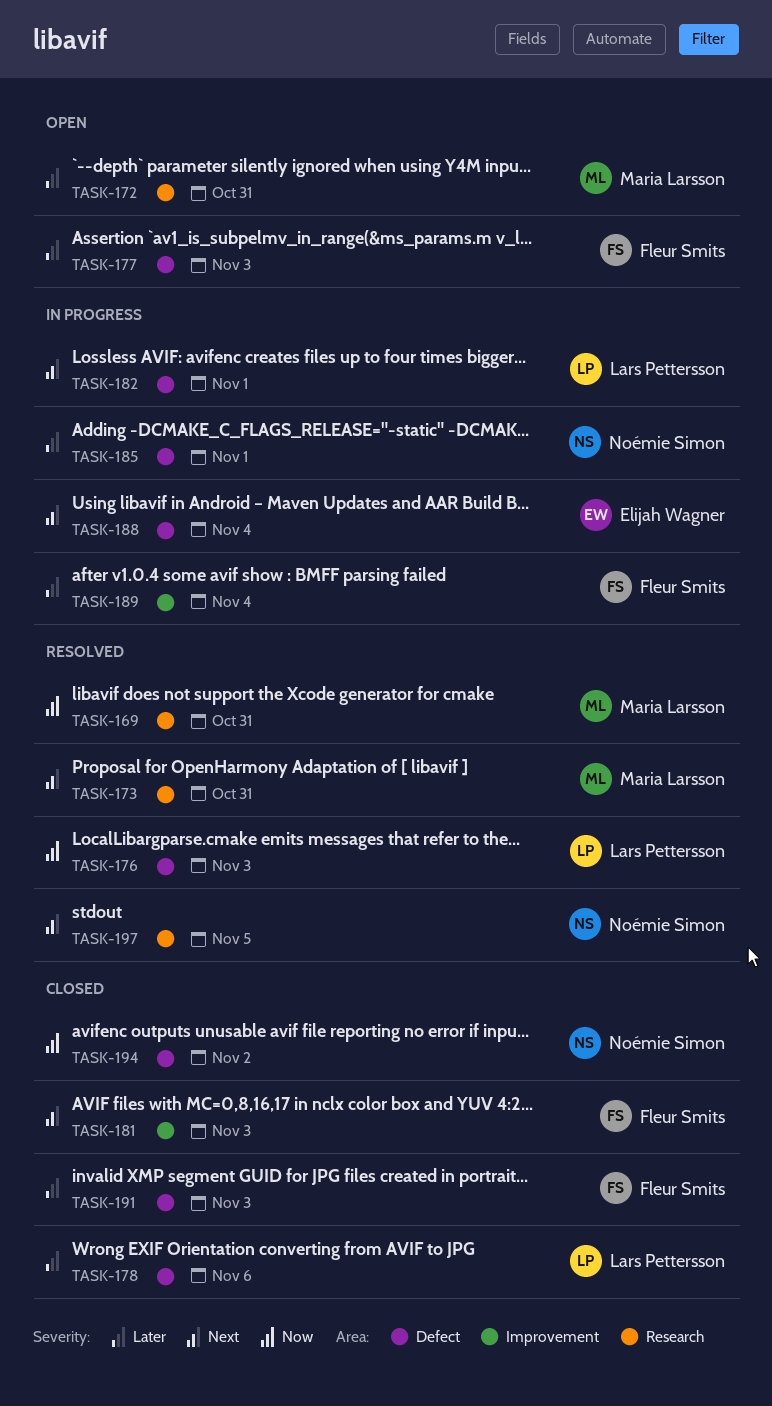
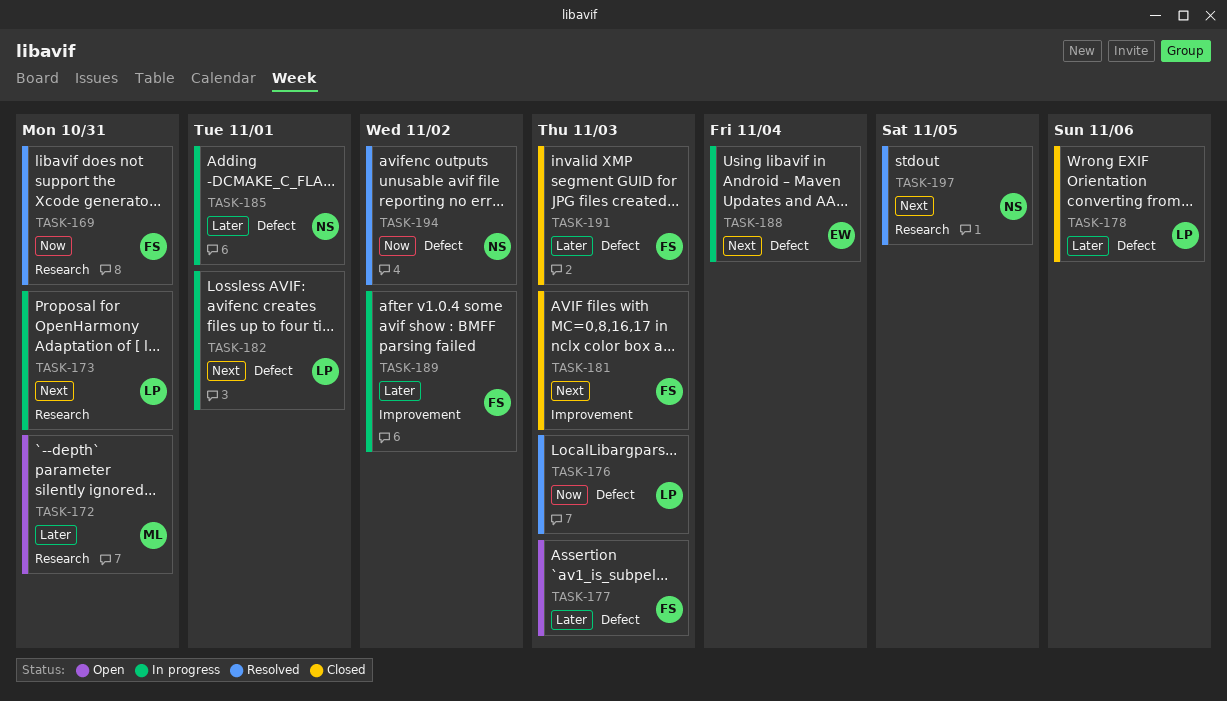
TASK-169, owner: Maria Larsson -> Fleur Smits
TASK-173, status: Resolved -> In progress
TASK-173, owner: Maria Larsson -> Lars Pettersson
TASK-189, due: Nov 4 -> Nov 2
TASK-194, status: Closed -> Resolved

